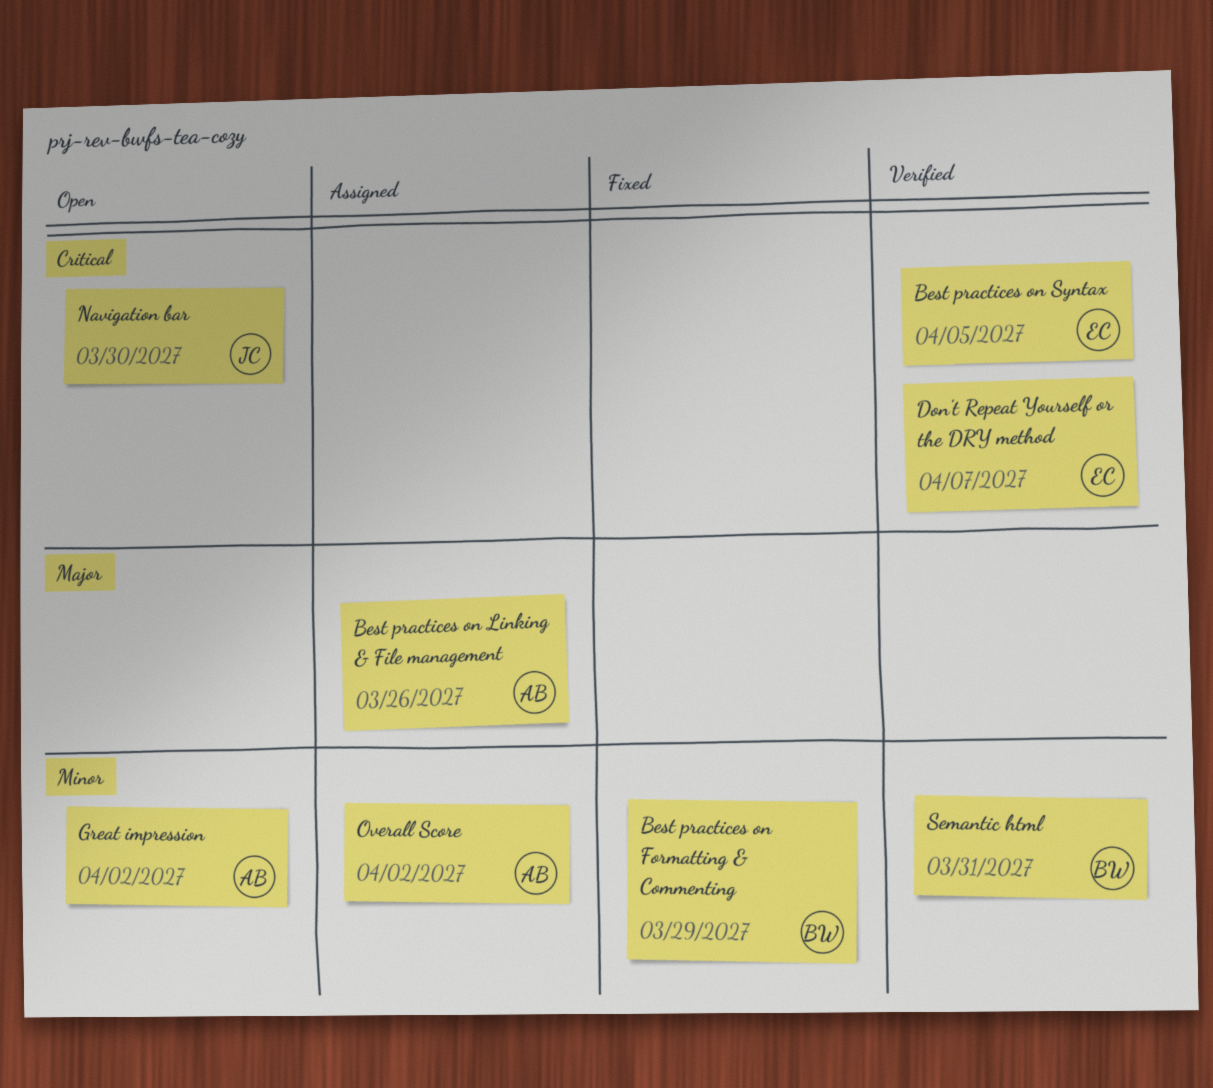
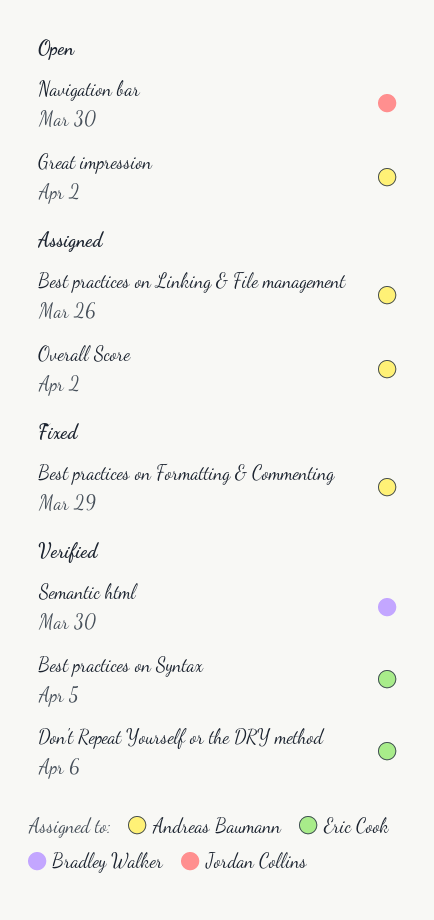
Best practices on Formatting & Commenting, owner: Bradley Walker -> Andreas Baumann
Don't Repeat Yourself or the DRY method, due: Apr 7 -> Apr 6
Semantic html, due: Mar 31 -> Mar 30

